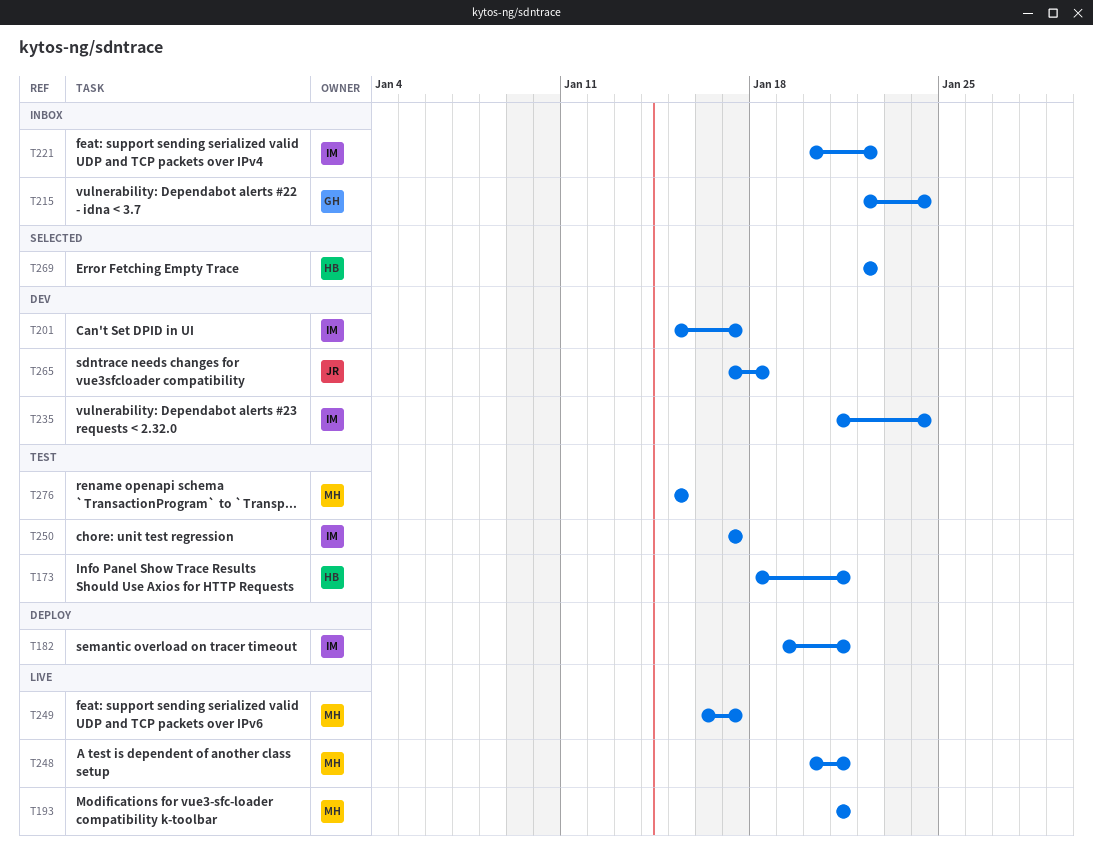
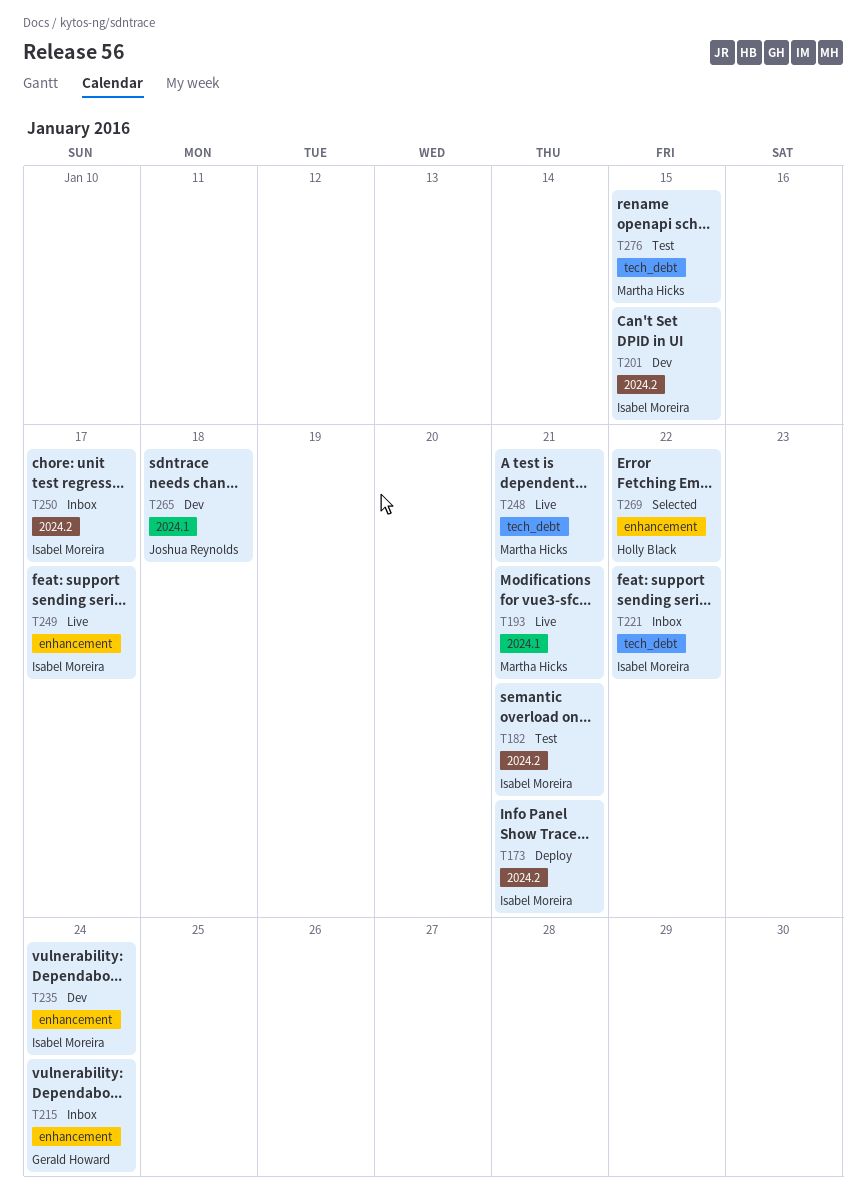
T173, status: Test -> Deploy
T173, owner: Holly Black -> Isabel Moreira
T182, status: Deploy -> Test
T201, due: Jan 17 -> Jan 15
T249, owner: Martha Hicks -> Isabel Moreira
T250, status: Test -> Inbox

